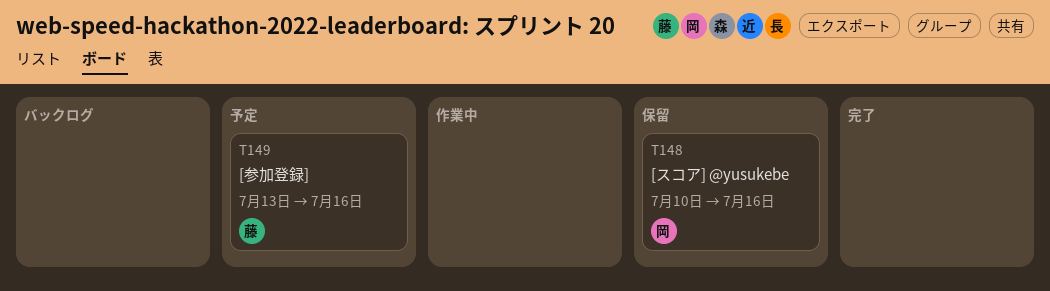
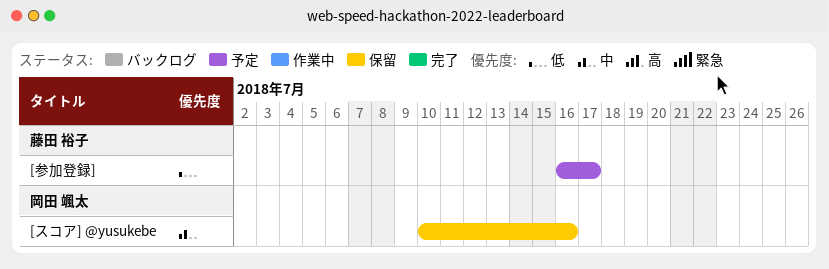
[参加登録], start: Jul 13 -> Jul 16
[参加登録], due: Jul 16 -> Jul 17

